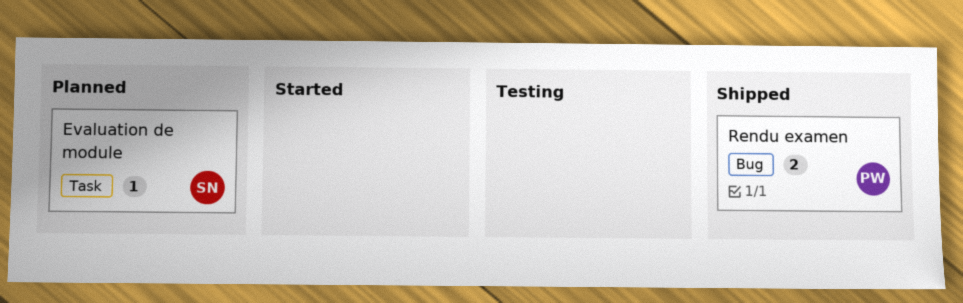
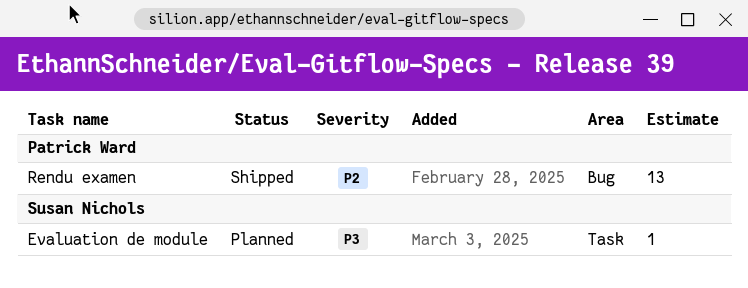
Rendu examen, estimate: 2 -> 13

